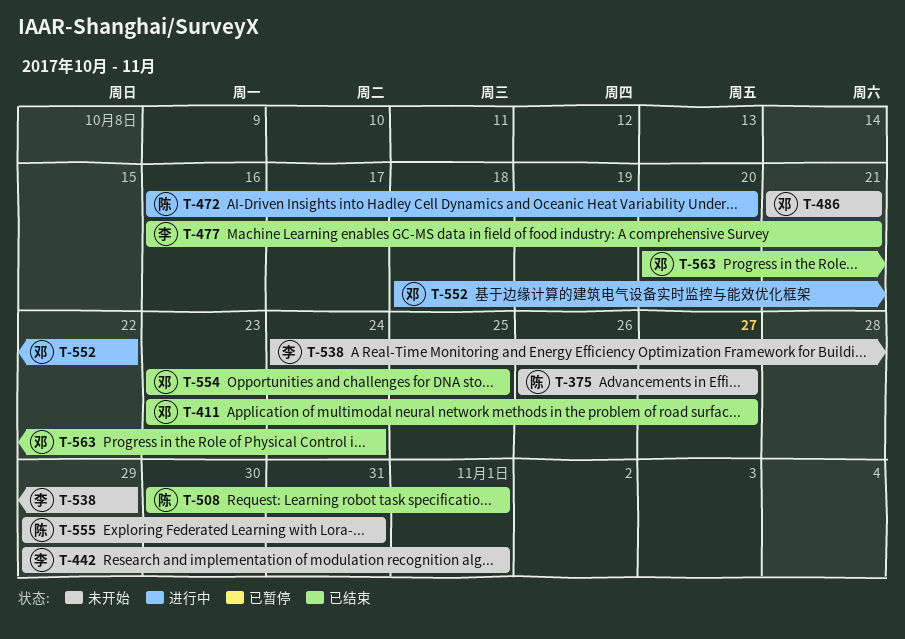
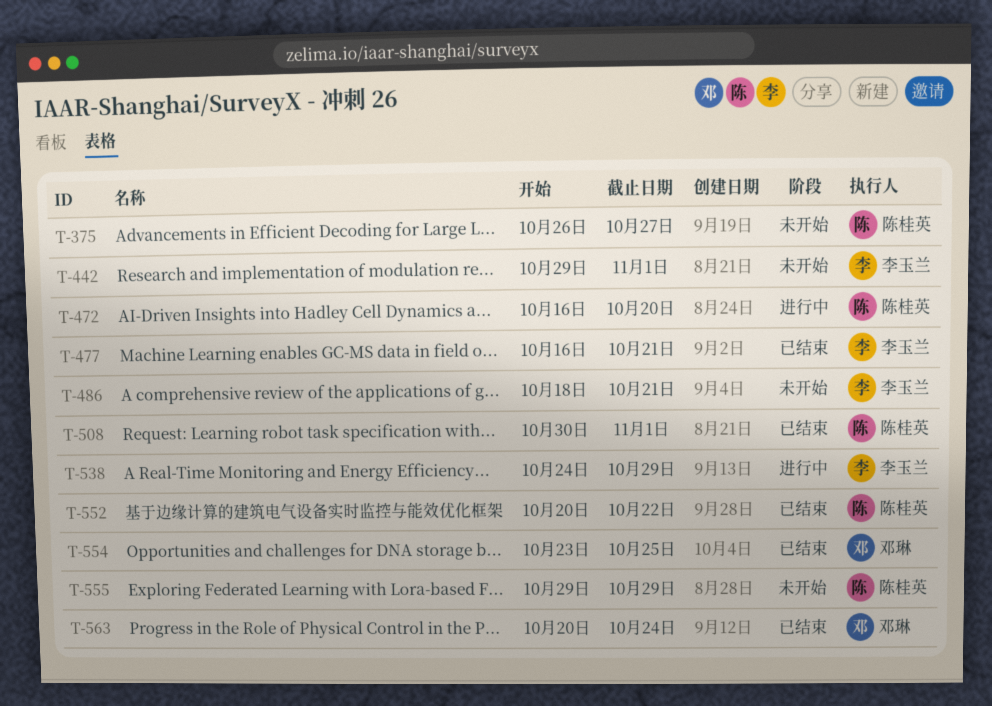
T-411: present -> none
T-486, owner: 邓琳 -> 李玉兰
T-486, start: Oct 21 -> Oct 18
T-538, status: 未开始 -> 进行中
T-552, status: 进行中 -> 已结束
T-552, owner: 邓琳 -> 陈桂英
T-552, start: Oct 18 -> Oct 20
T-555, due: Oct 31 -> Oct 29

